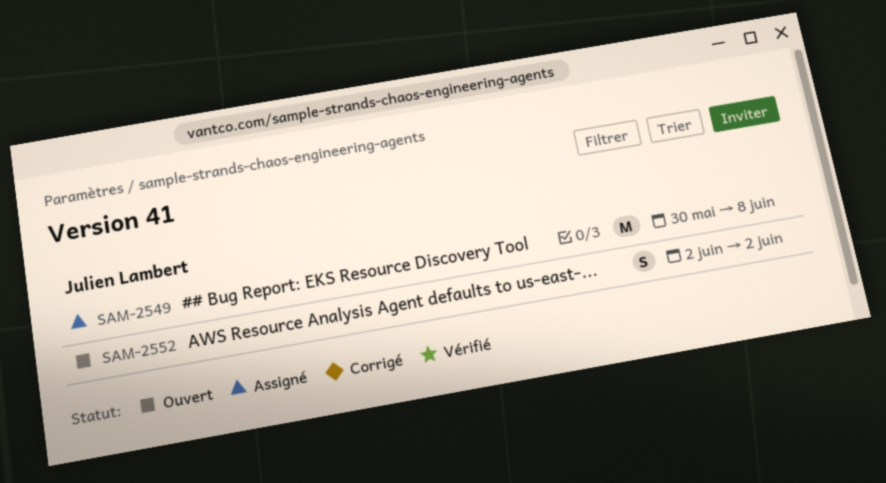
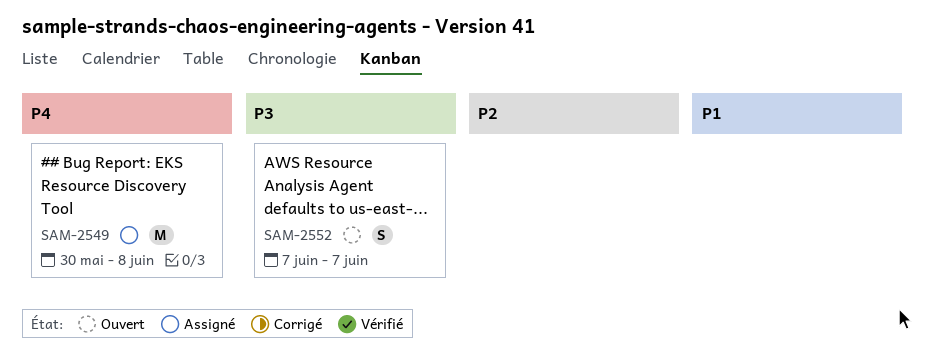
SAM-2552, start: Jun 2 -> Jun 7
SAM-2552, due: Jun 2 -> Jun 7

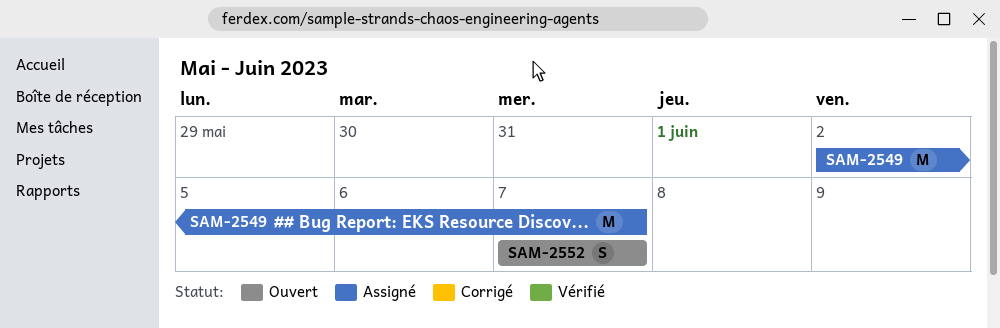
SAM-2549, start: May 30 -> Jun 2
SAM-2549, due: Jun 8 -> Jun 7

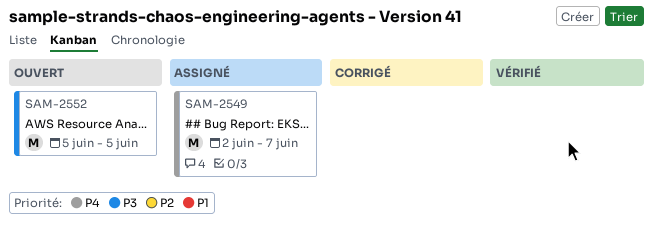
SAM-2552, estimate: S -> M
SAM-2552, start: Jun 7 -> Jun 5
SAM-2552, due: Jun 7 -> Jun 5

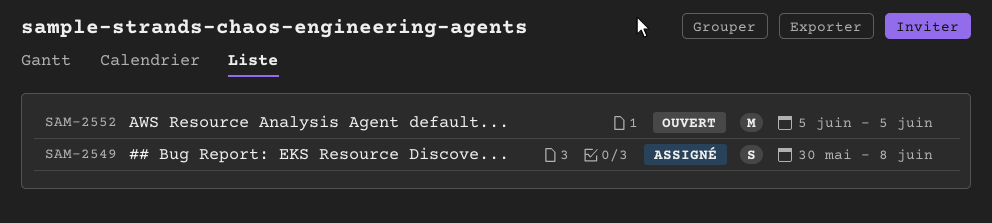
SAM-2549, estimate: M -> S
SAM-2549, start: Jun 2 -> May 30
SAM-2549, due: Jun 7 -> Jun 8

